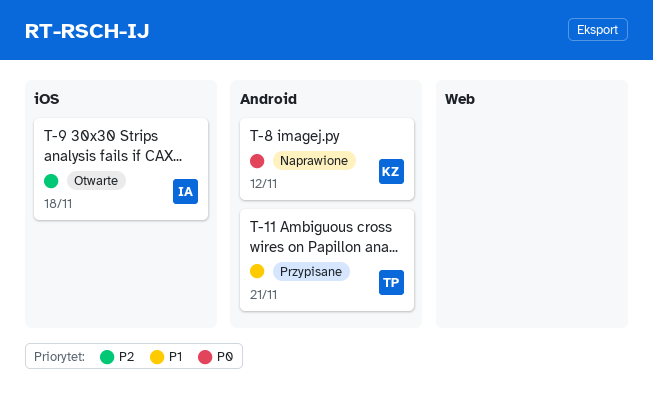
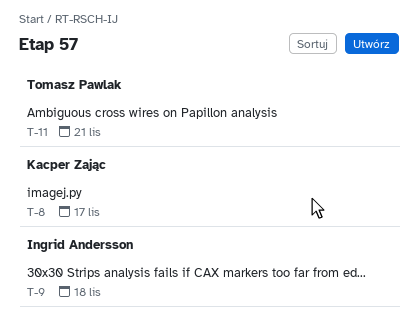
T-8, due: Nov 12 -> Nov 17

